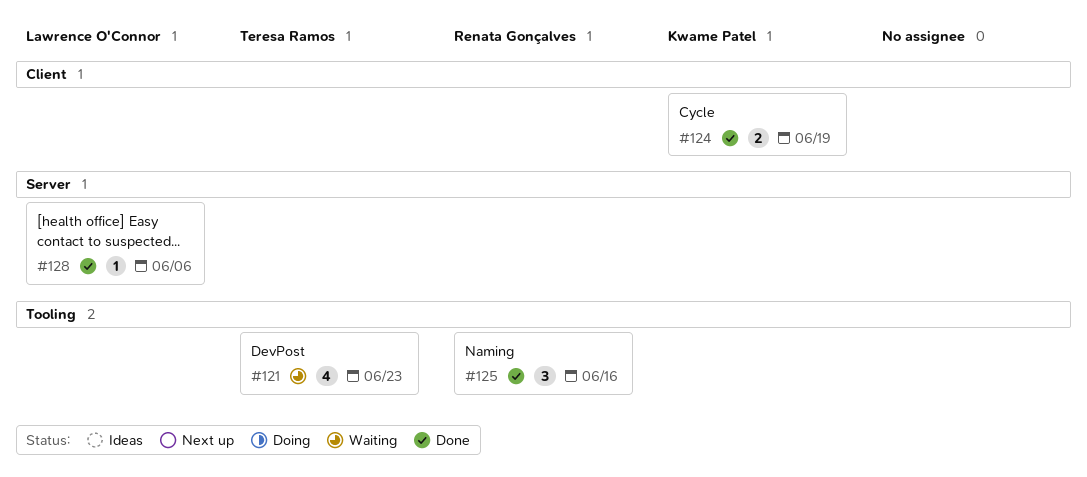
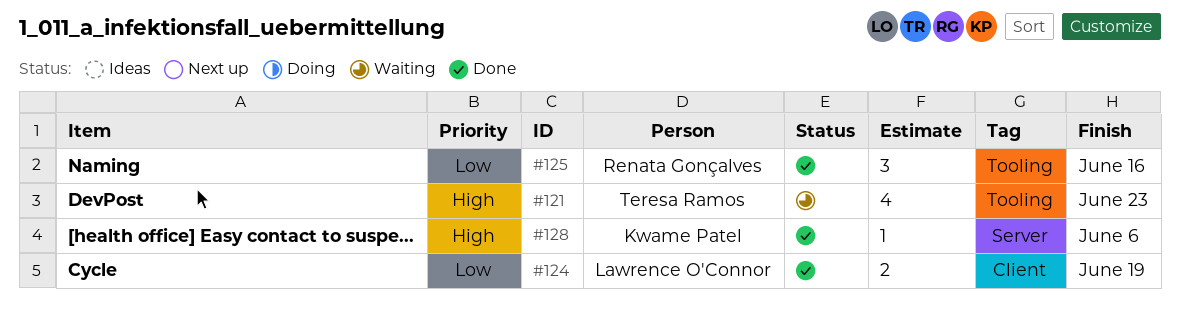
#124, owner: Kwame Patel -> Lawrence O'Connor
#128, owner: Lawrence O'Connor -> Kwame Patel

